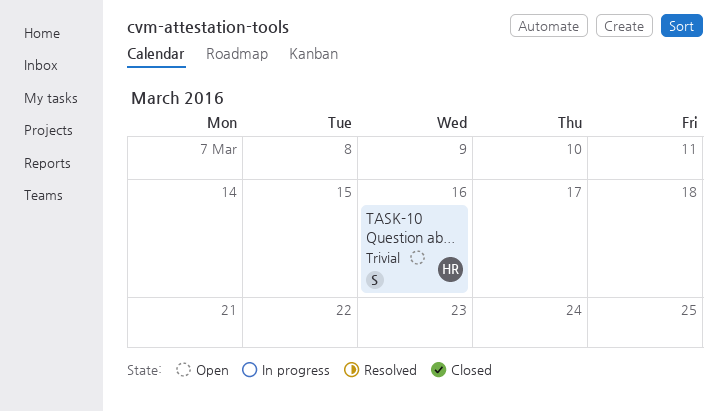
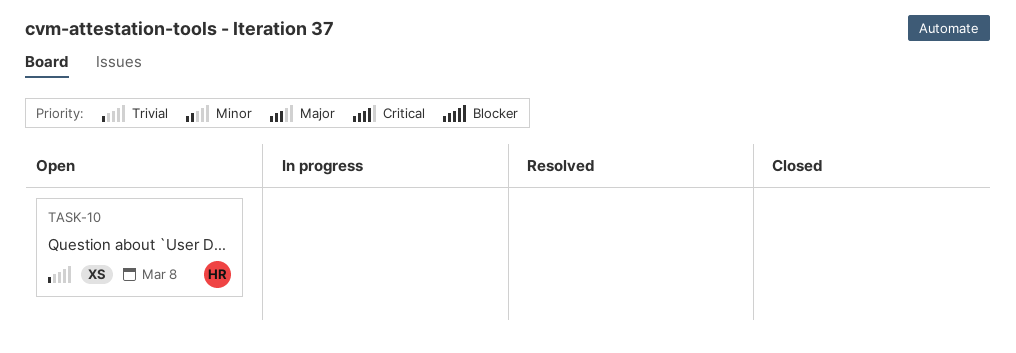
TASK-10, estimate: S -> XS
TASK-10, due: Mar 16 -> Mar 8

